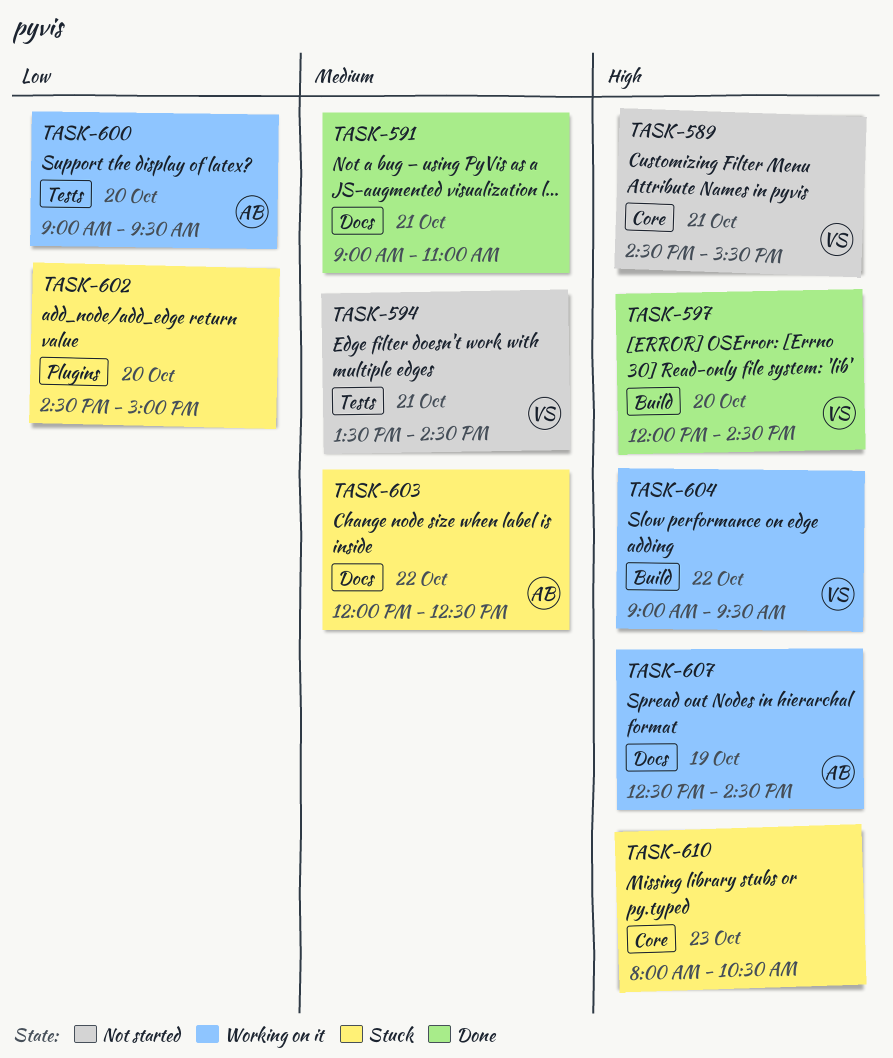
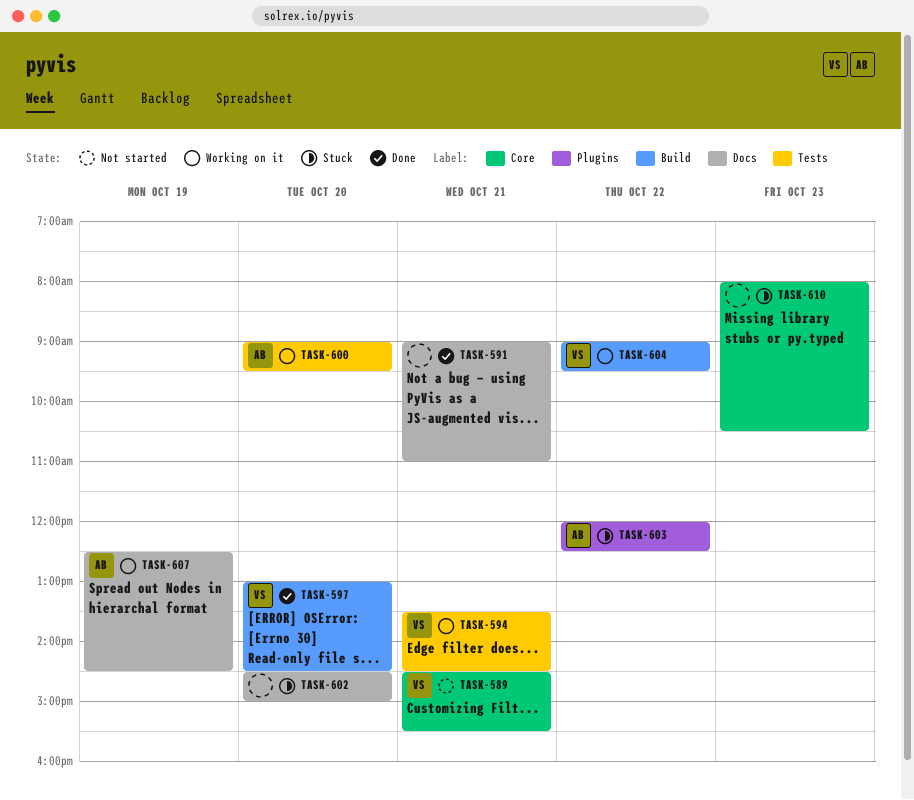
TASK-594, status: Not started -> Working on it
TASK-597, begins: 12:00 -> 13:00
TASK-602, label: Plugins -> Docs
TASK-603, label: Docs -> Plugins

